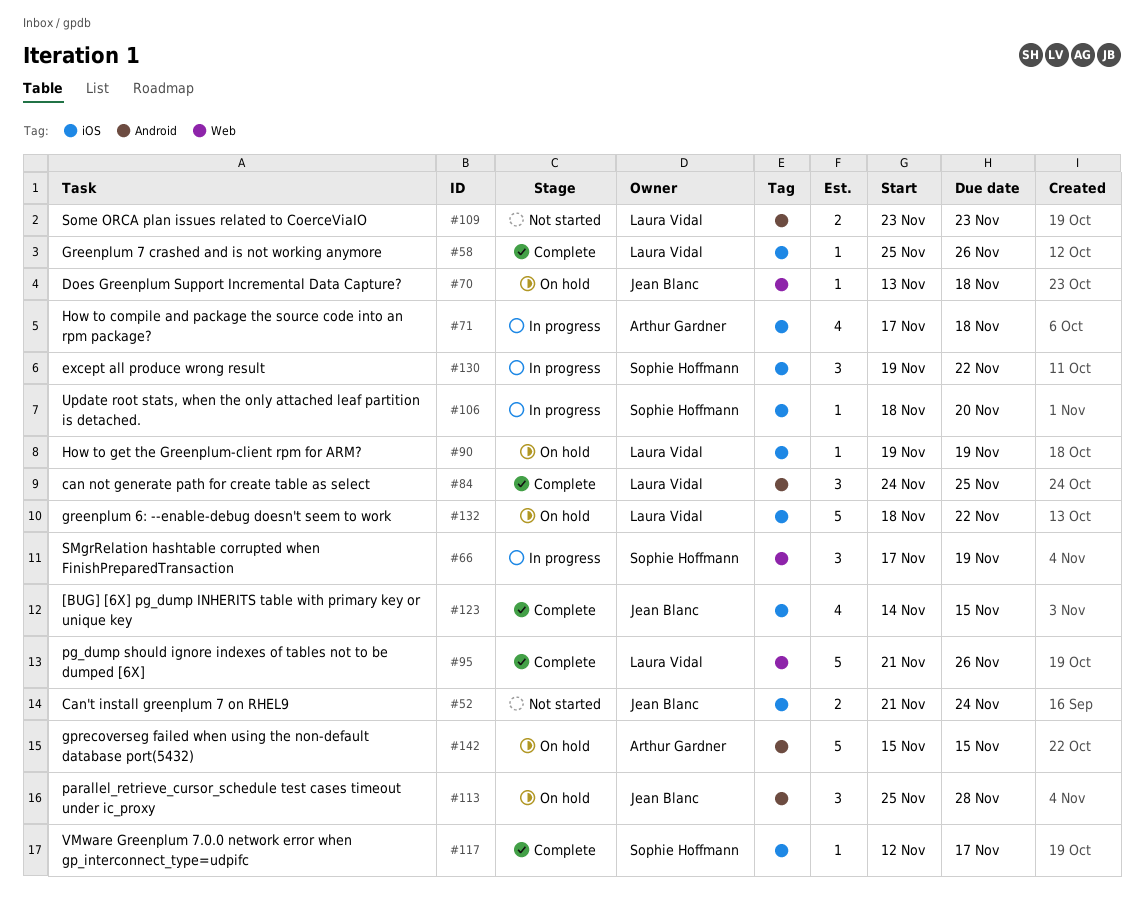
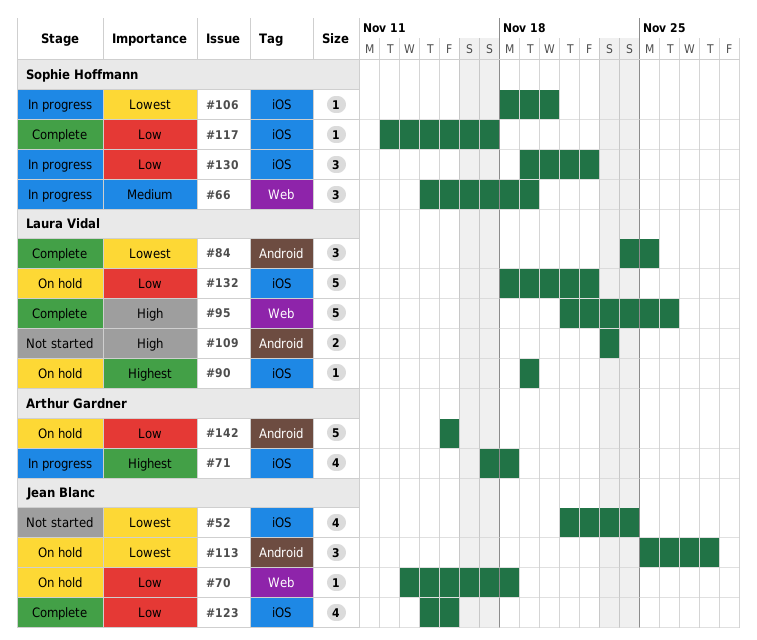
#52, estimate: 2 -> 4
#58: present -> none
#66, start: Nov 17 -> Nov 14

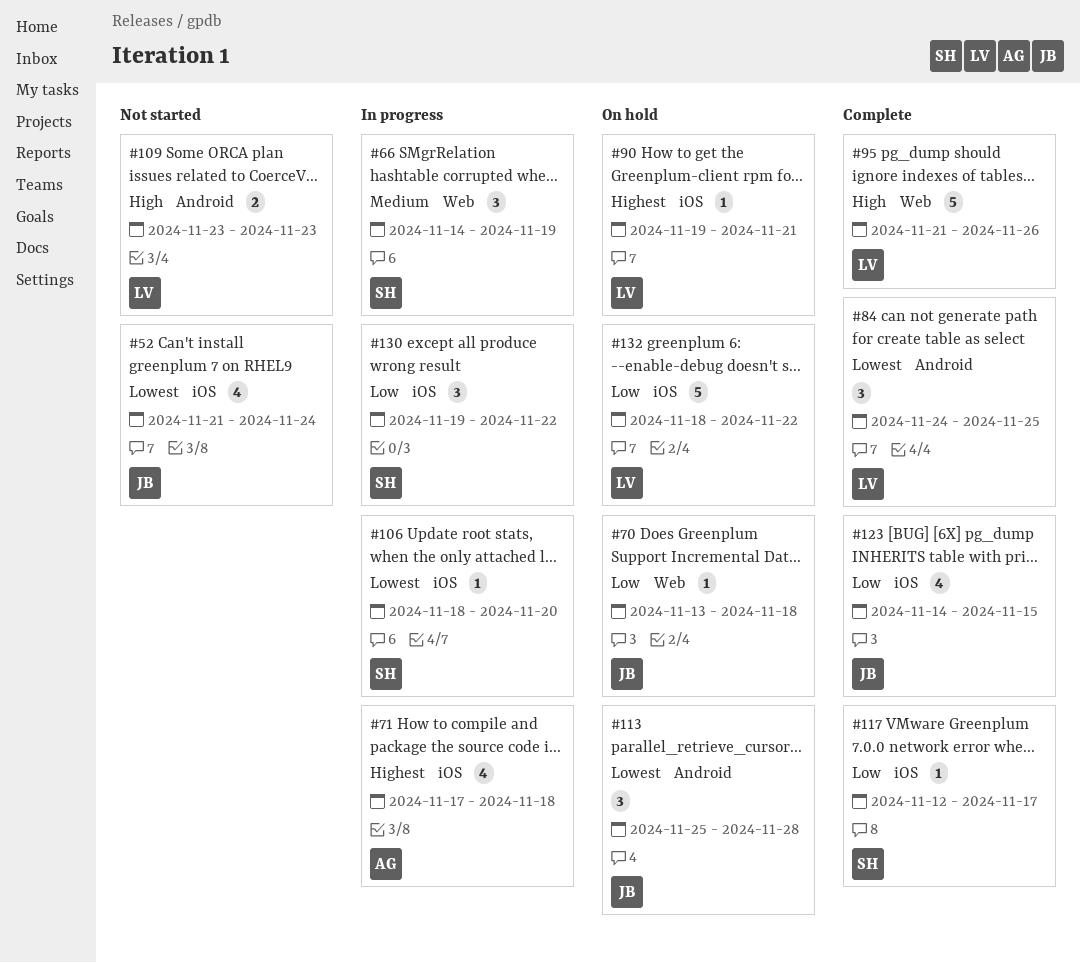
#90, due: Nov 19 -> Nov 21
#142: present -> none

